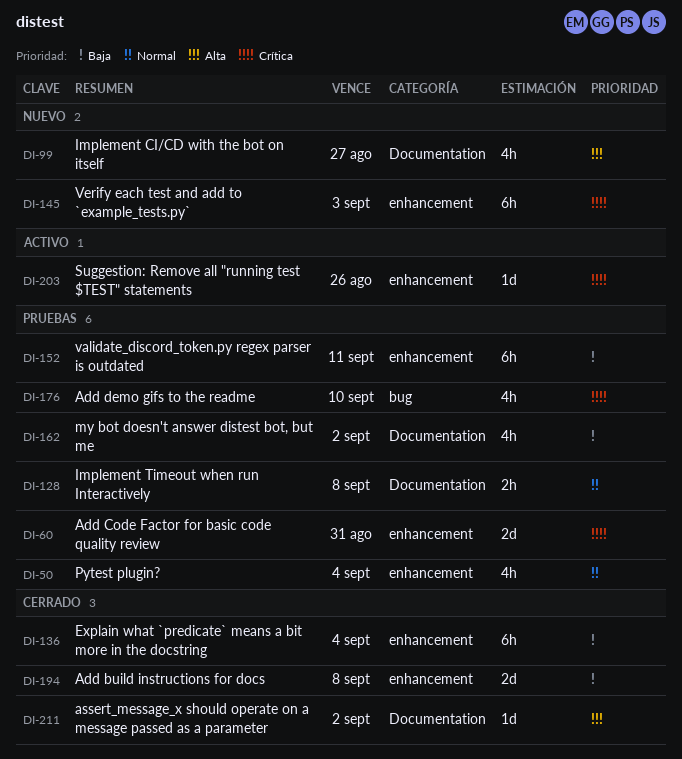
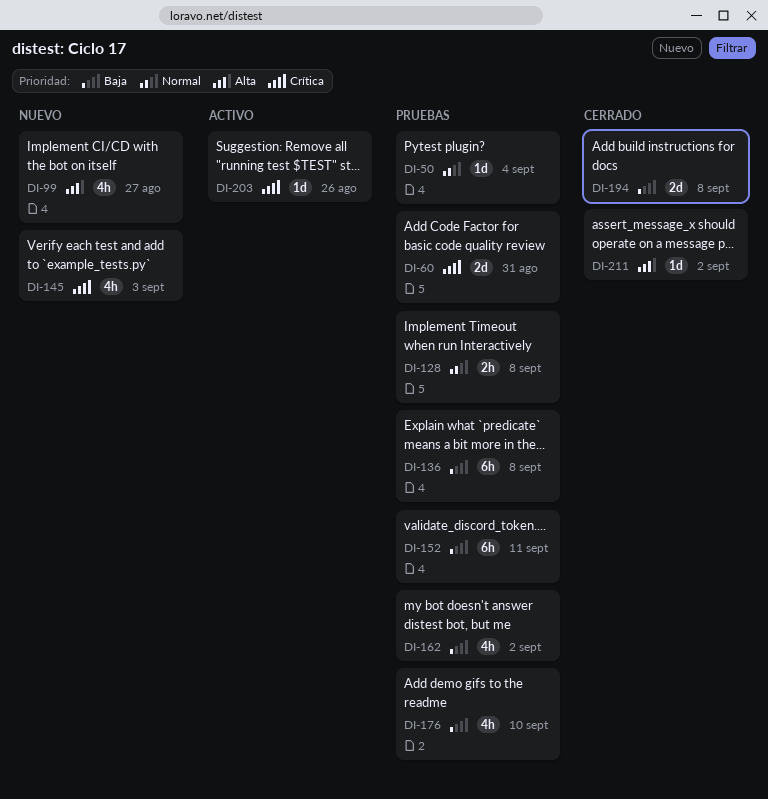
DI-50, estimate: 4h -> 1d
DI-136, status: Cerrado -> Pruebas
DI-136, due: Sep 4 -> Sep 8
DI-145, estimate: 6h -> 4h
DI-176, priority: Crítica -> Baja

